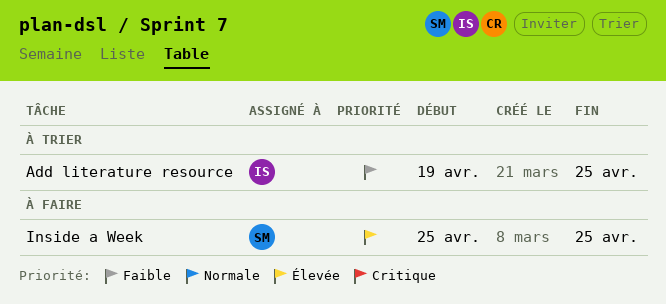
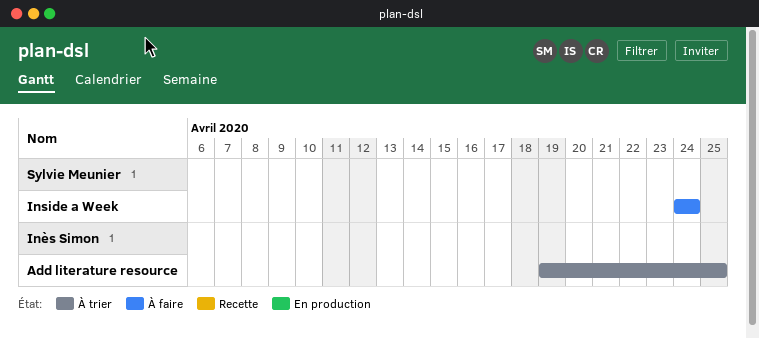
Inside a Week, start: Apr 25 -> Apr 24
Inside a Week, due: Apr 25 -> Apr 24

